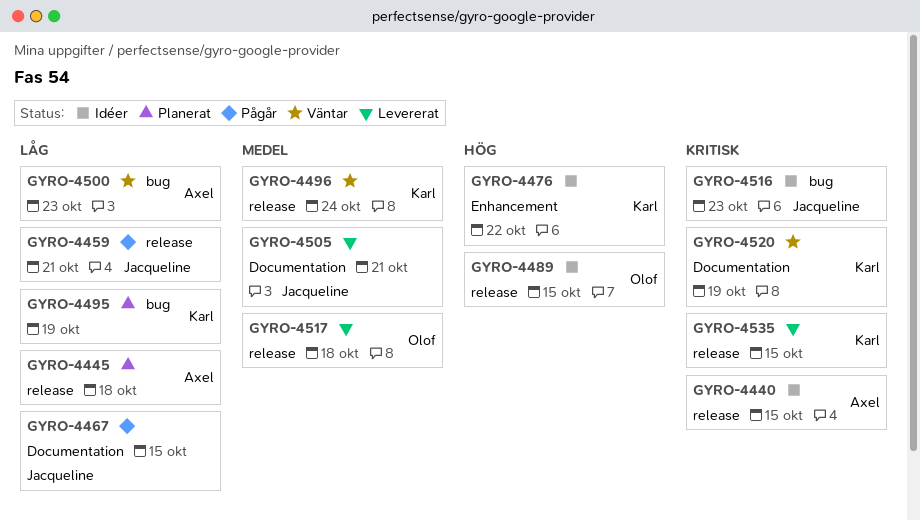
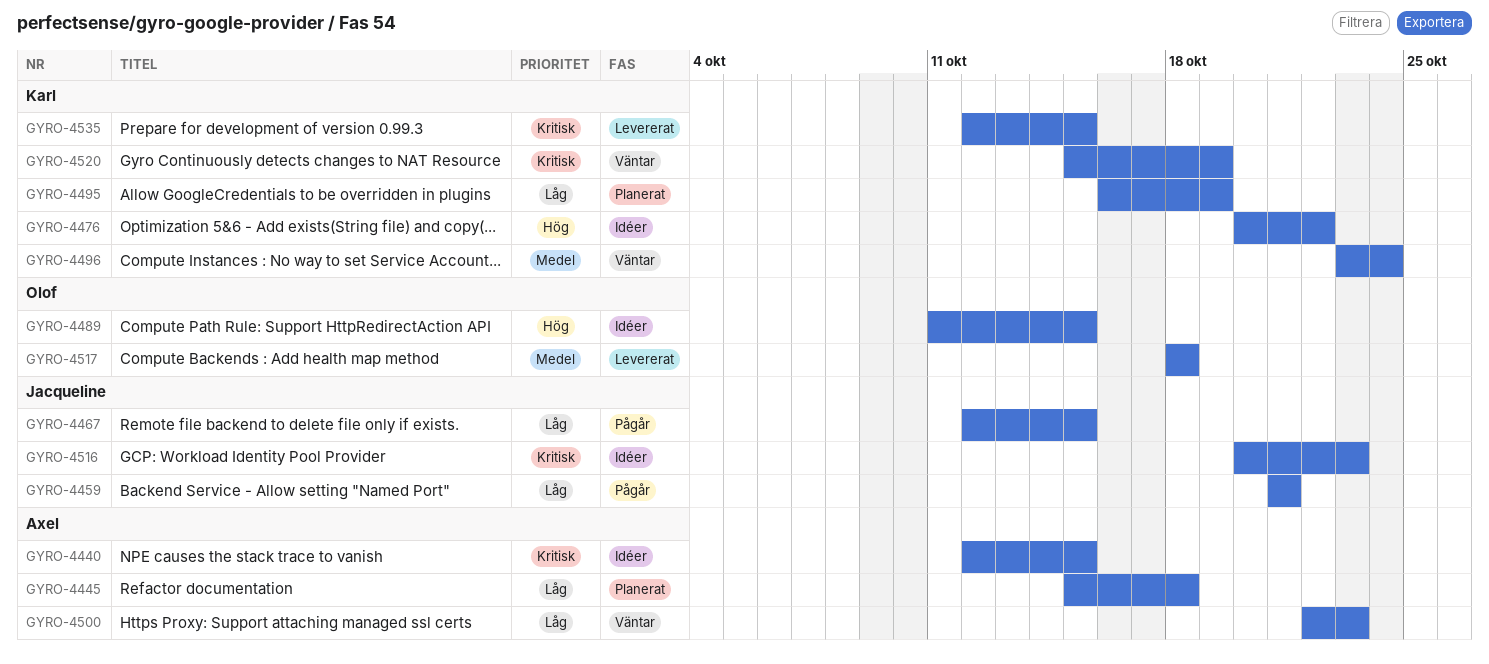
GYRO-4505: present -> none

